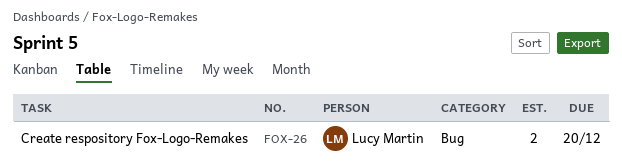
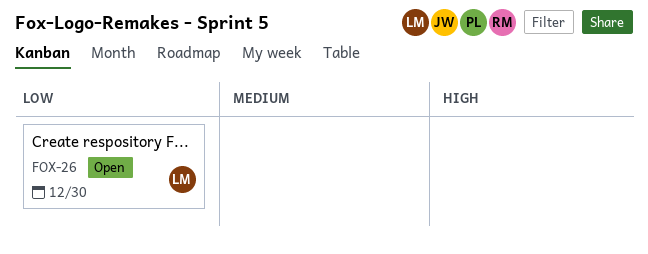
FOX-26, due: Dec 20 -> Dec 30

